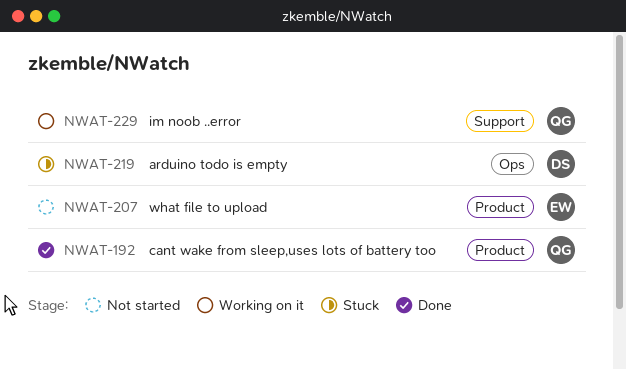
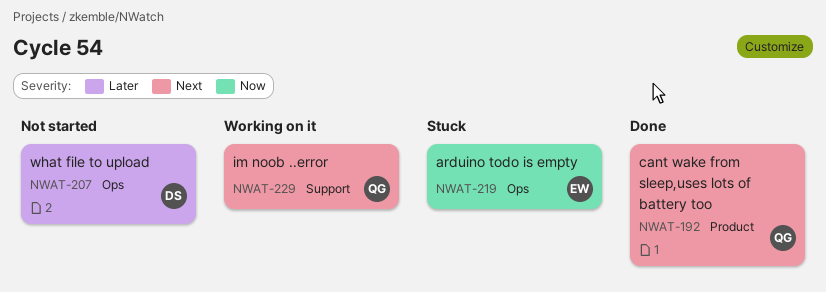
NWAT-207, owner: EW -> DS
NWAT-207, label: Product -> Ops
NWAT-219, owner: DS -> EW

